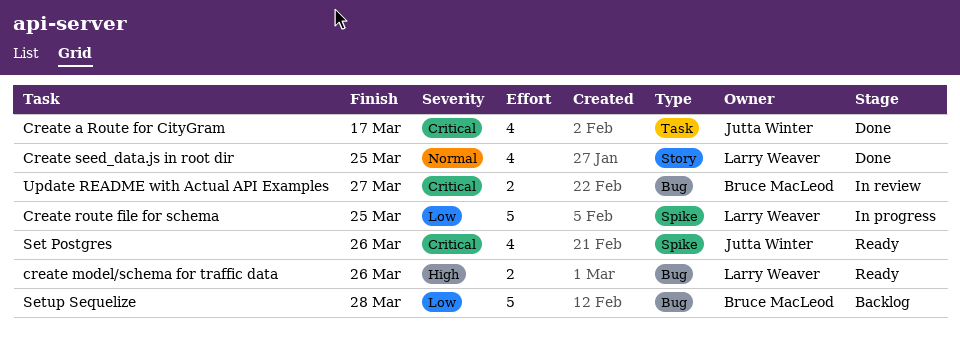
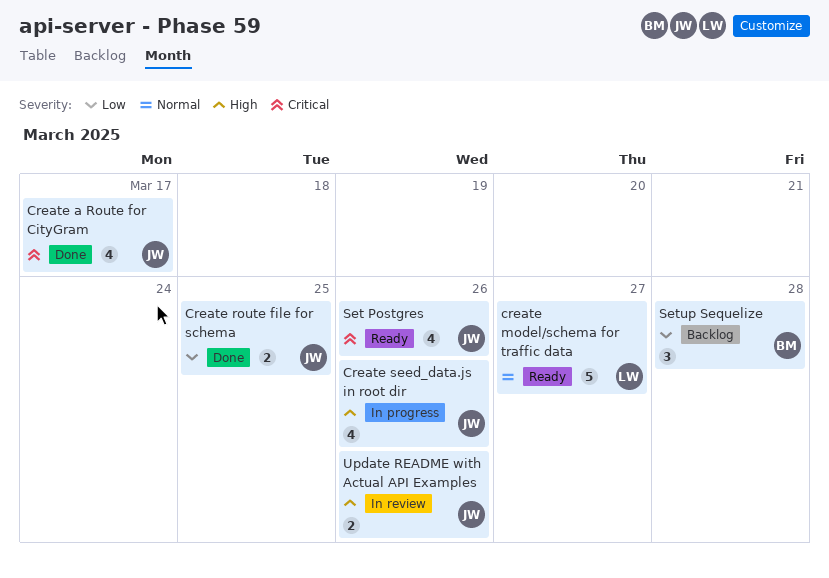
create model/schema for traffic data, priority: High -> Normal
create model/schema for traffic data, estimate: 2 -> 5
create model/schema for traffic data, due: Mar 26 -> Mar 27
Create route file for schema, status: In progress -> Done
Create route file for schema, owner: Larry Weaver -> Jutta Winter
Create route file for schema, estimate: 5 -> 2
Create seed_data.js in root dir, status: Done -> In progress
Create seed_data.js in root dir, owner: Larry Weaver -> Jutta Winter
Create seed_data.js in root dir, priority: Normal -> High
Create seed_data.js in root dir, due: Mar 25 -> Mar 26
Setup Sequelize, estimate: 5 -> 3
Update README with Actual API Examples, owner: Bruce MacLeod -> Jutta Winter
Update README with Actual API Examples, priority: Critical -> High
Update README with Actual API Examples, due: Mar 27 -> Mar 26

